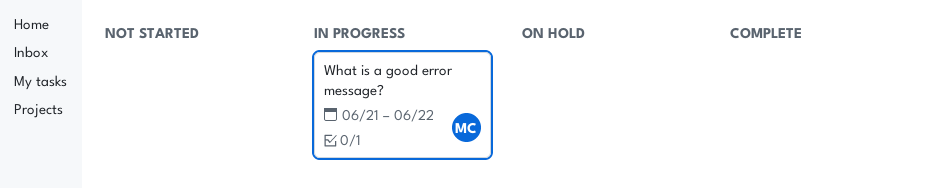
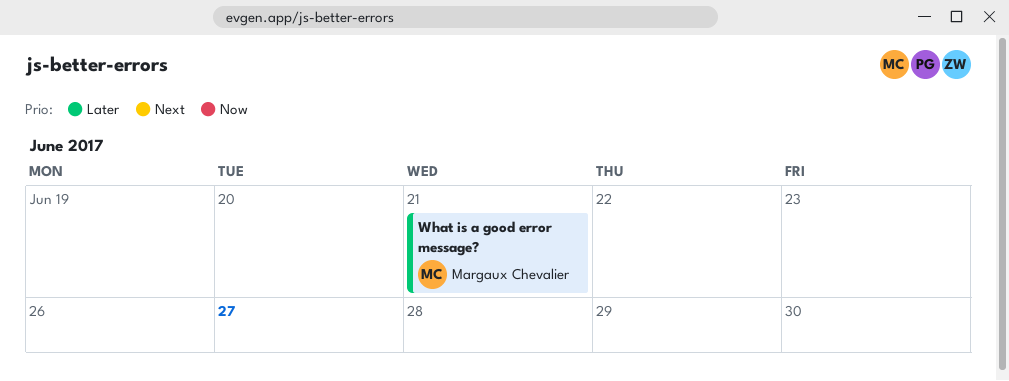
What is a good error message?, due: Jun 22 -> Jun 21

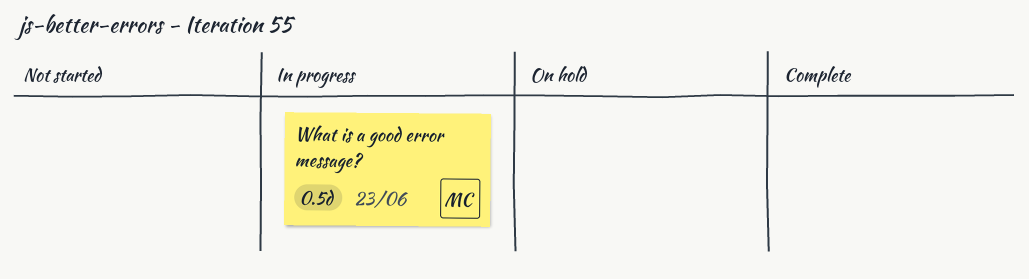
What is a good error message?, due: Jun 21 -> Jun 23

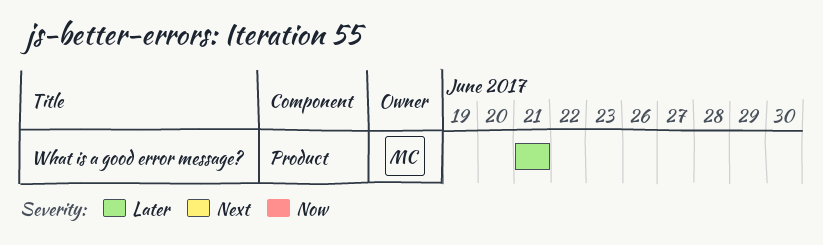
What is a good error message?, due: Jun 23 -> Jun 21

